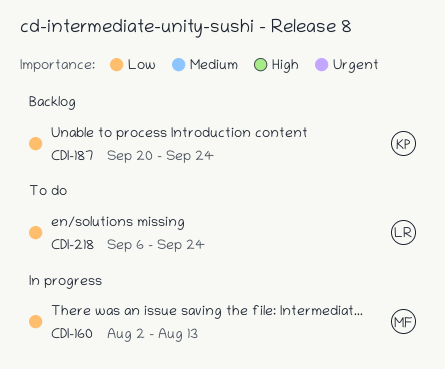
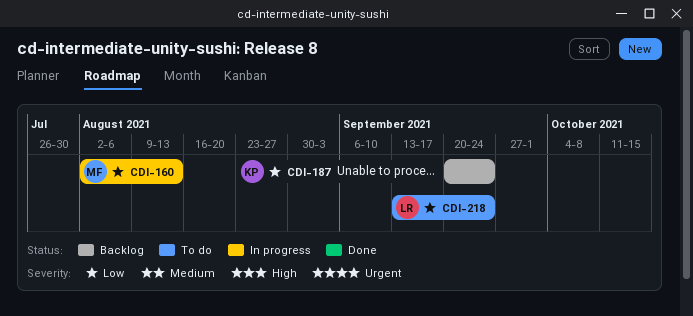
CDI-218, start: Sep 6 -> Sep 13

